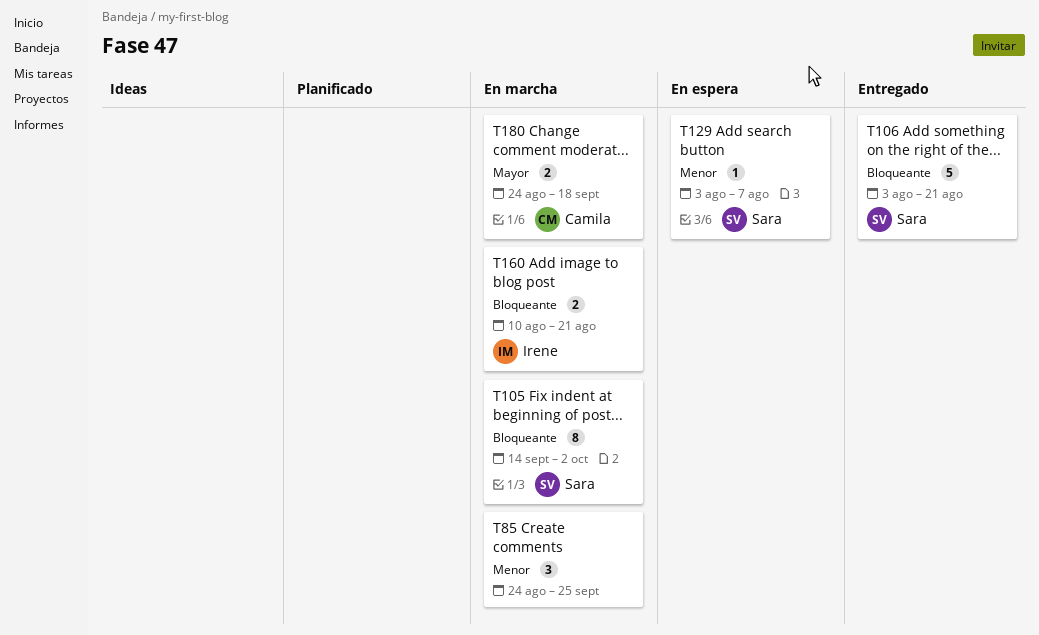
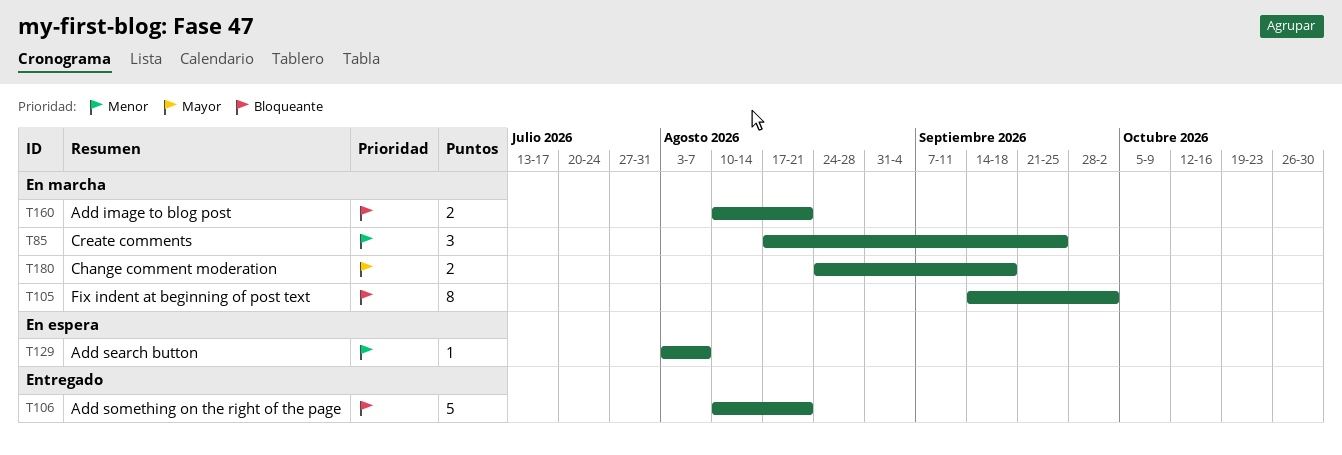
T85, start: Aug 24 -> Aug 17
T106, start: Aug 3 -> Aug 10

